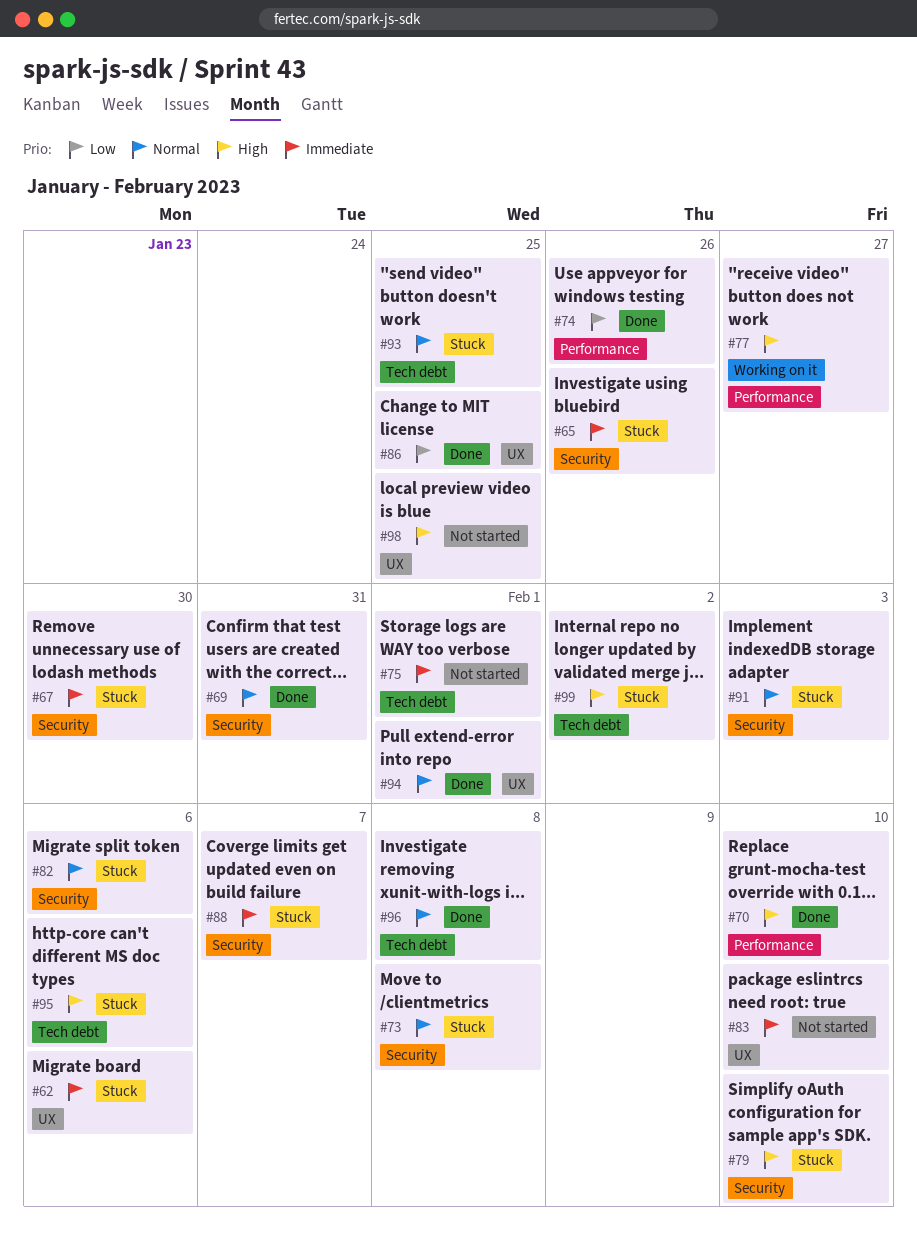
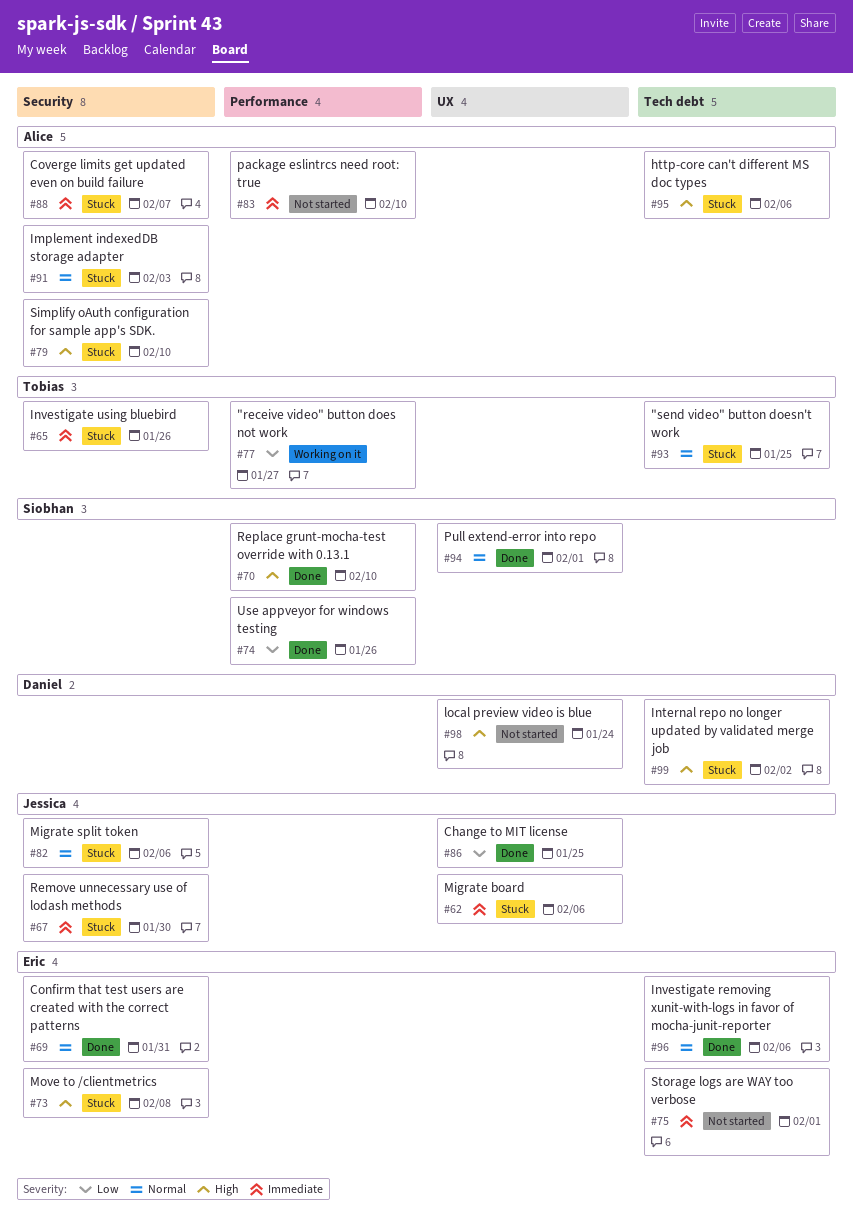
#73, priority: Normal -> High
#77, priority: High -> Low
#83, label: UX -> Performance
#96, due: Feb 8 -> Feb 6
#98, due: Jan 25 -> Jan 24

